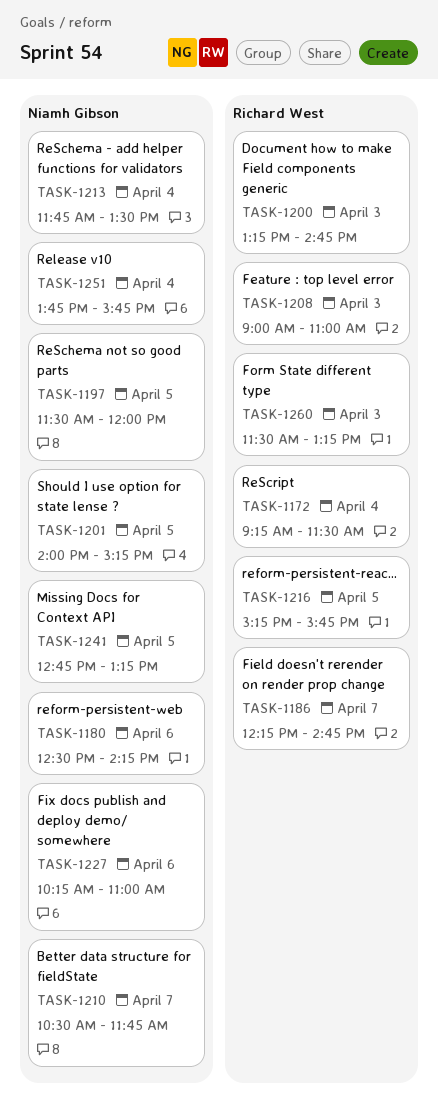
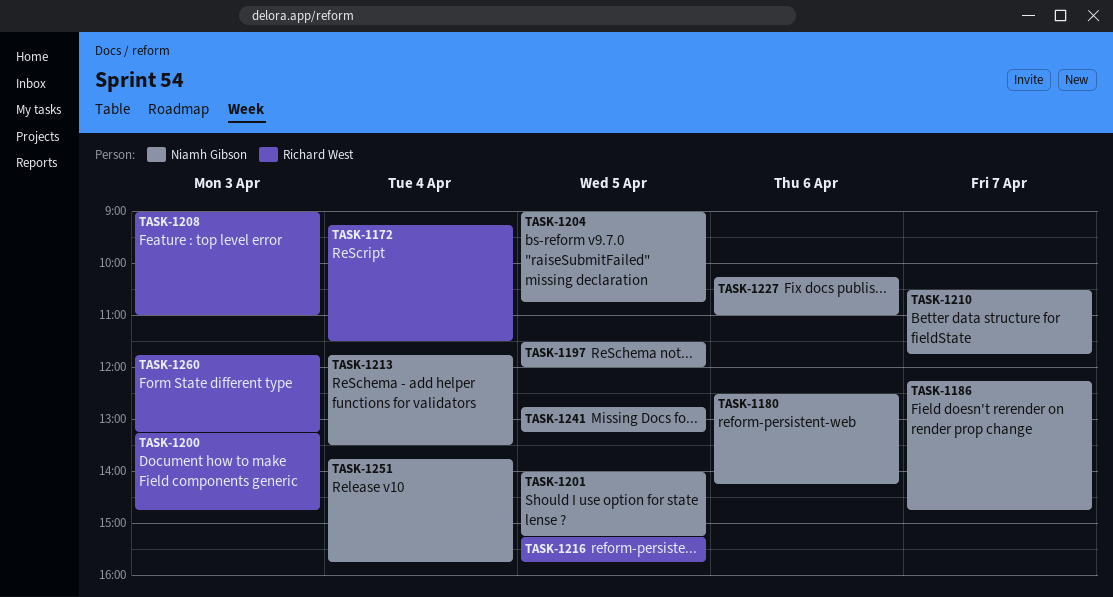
TASK-1186, owner: Richard West -> Niamh Gibson
TASK-1204: none -> present
TASK-1260, begins: 11:30 -> 11:45

